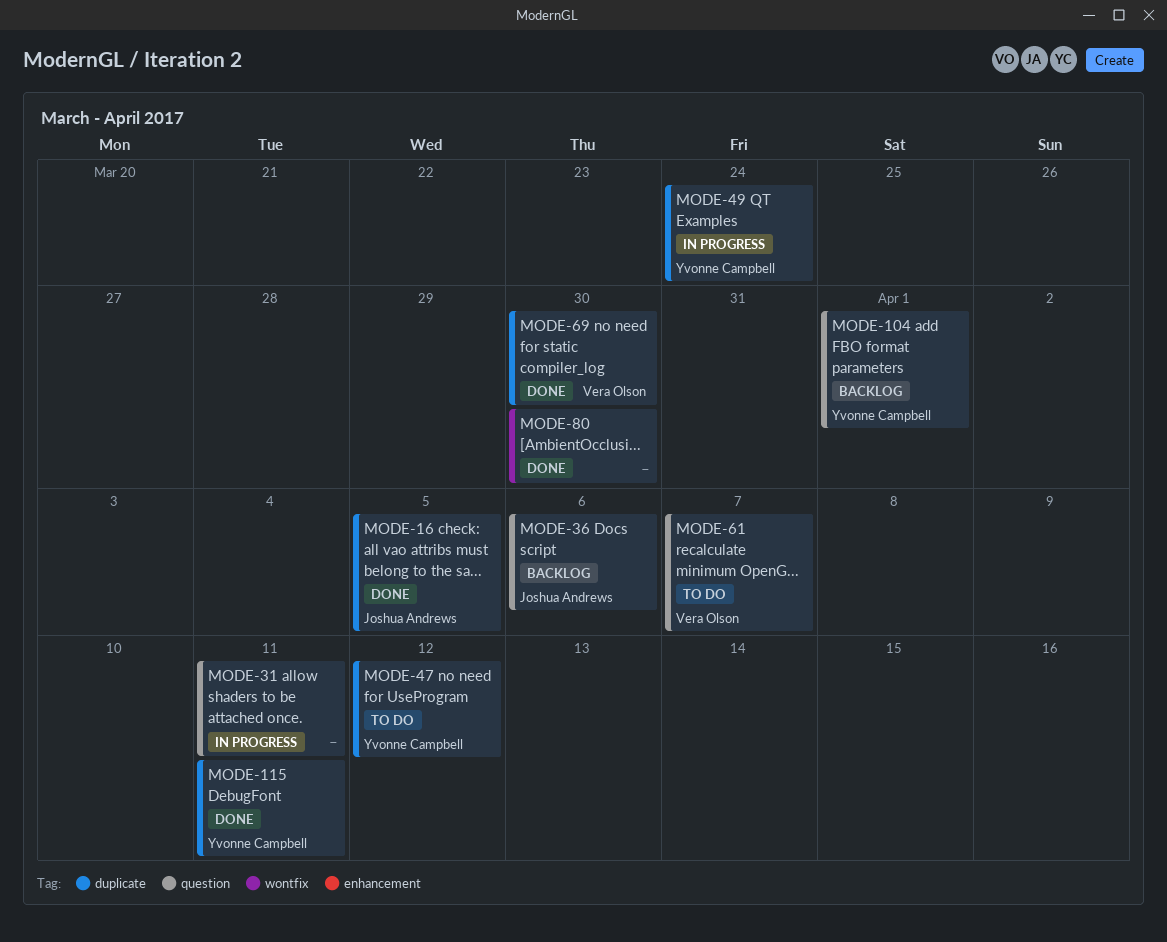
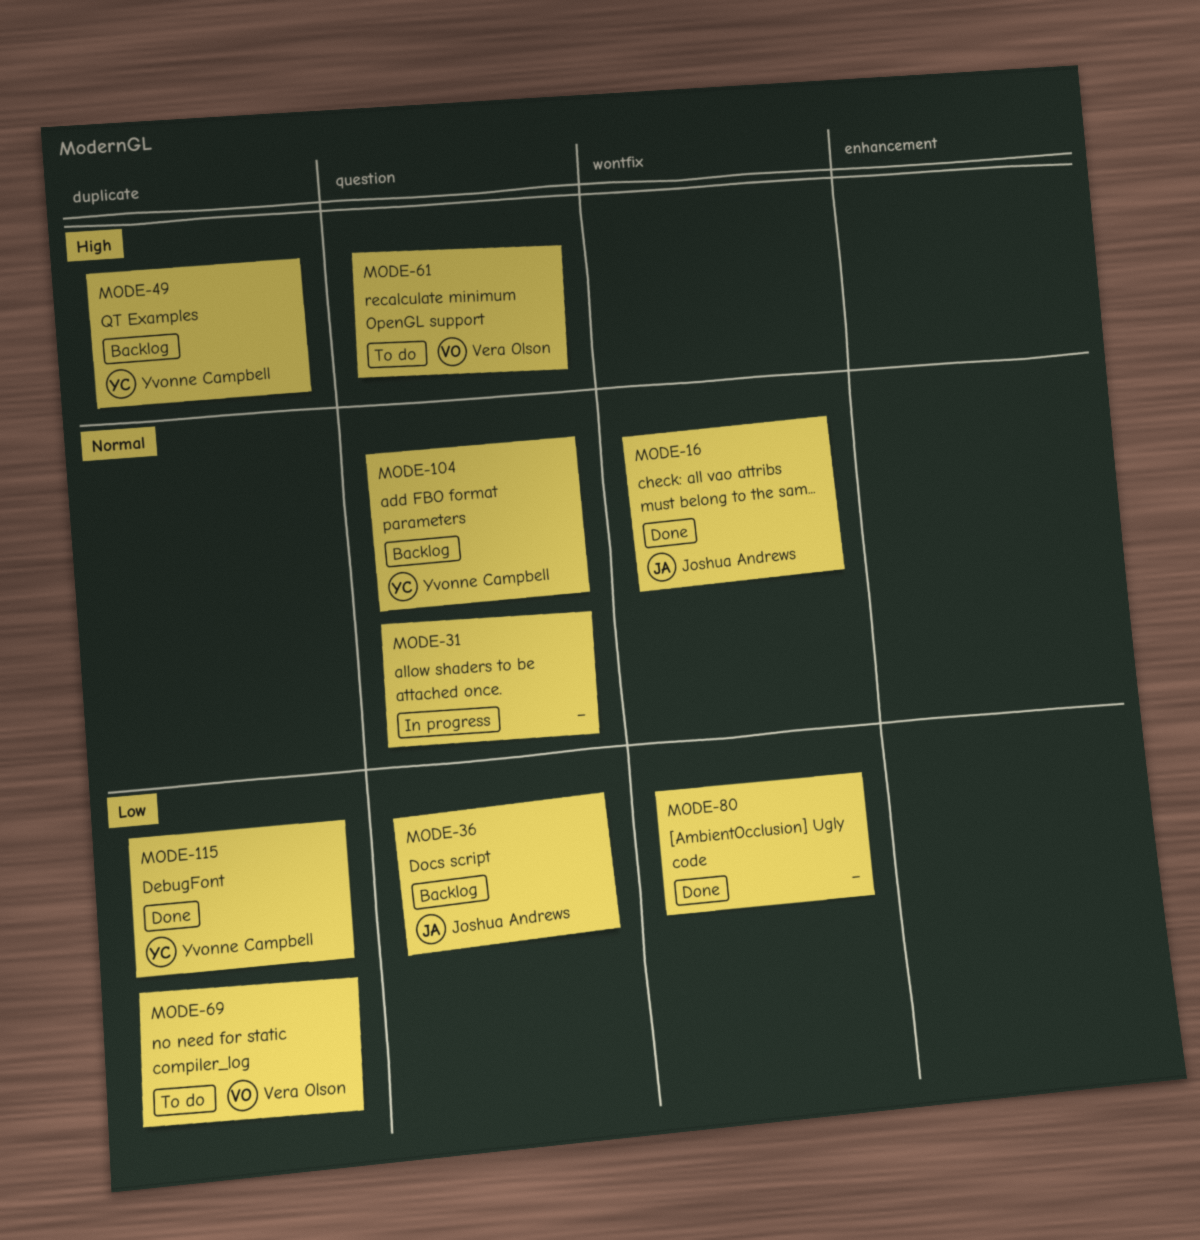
MODE-16, label: duplicate -> wontfix
MODE-47: present -> none
MODE-49, status: In progress -> Backlog
MODE-69, status: Done -> To do

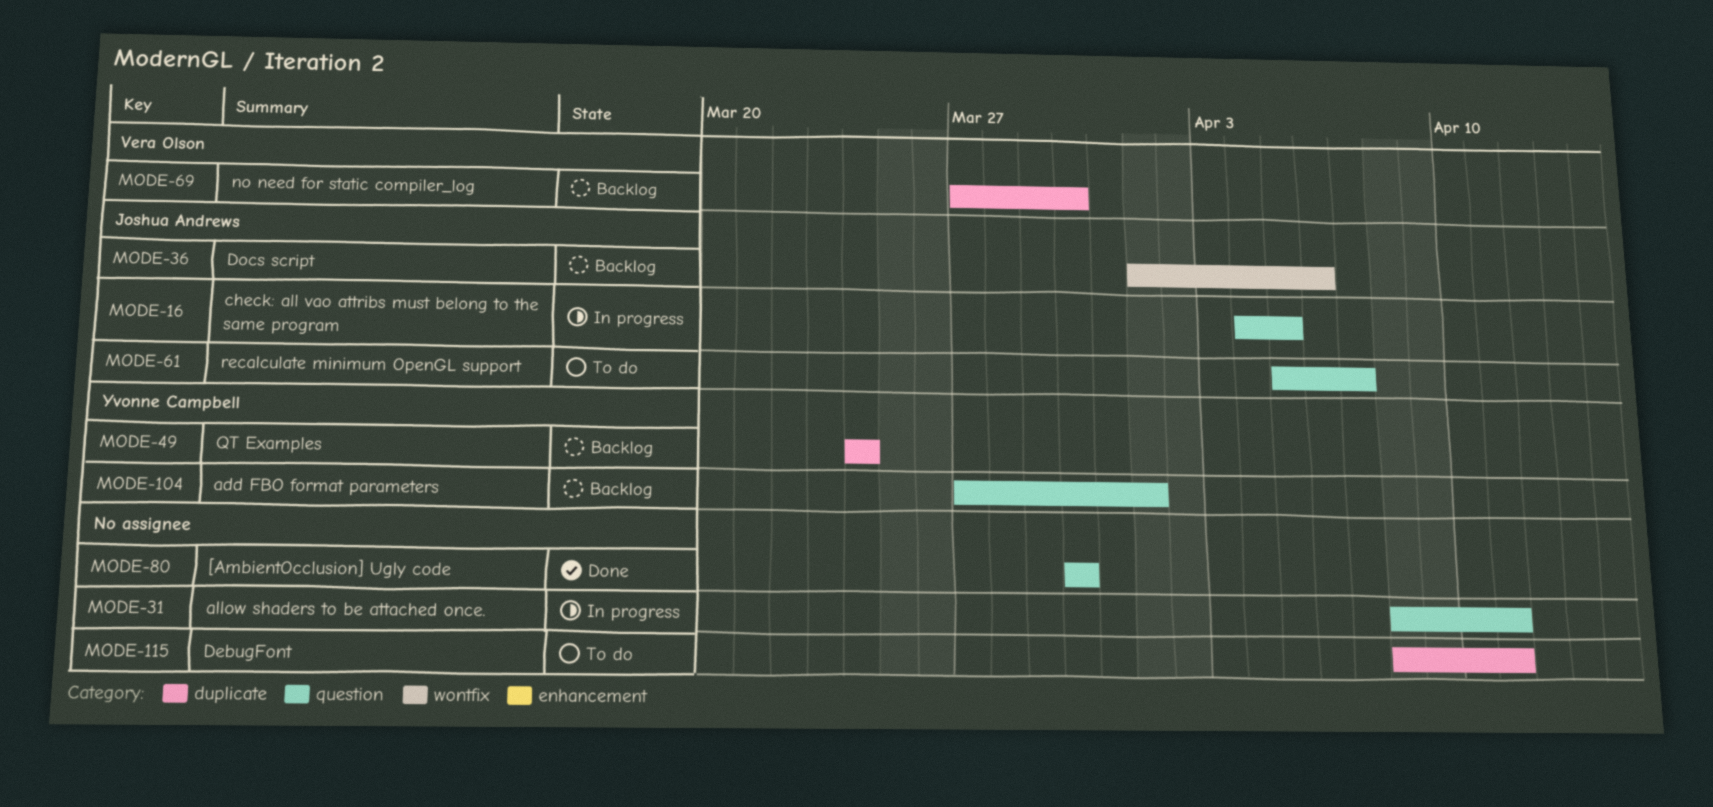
MODE-16, status: Done -> In progress
MODE-16, label: wontfix -> question
MODE-36, label: question -> wontfix
MODE-61, owner: Vera Olson -> Joshua Andrews
MODE-69, status: To do -> Backlog
MODE-80, label: wontfix -> question
MODE-115, status: Done -> To do
MODE-115, owner: Yvonne Campbell -> none

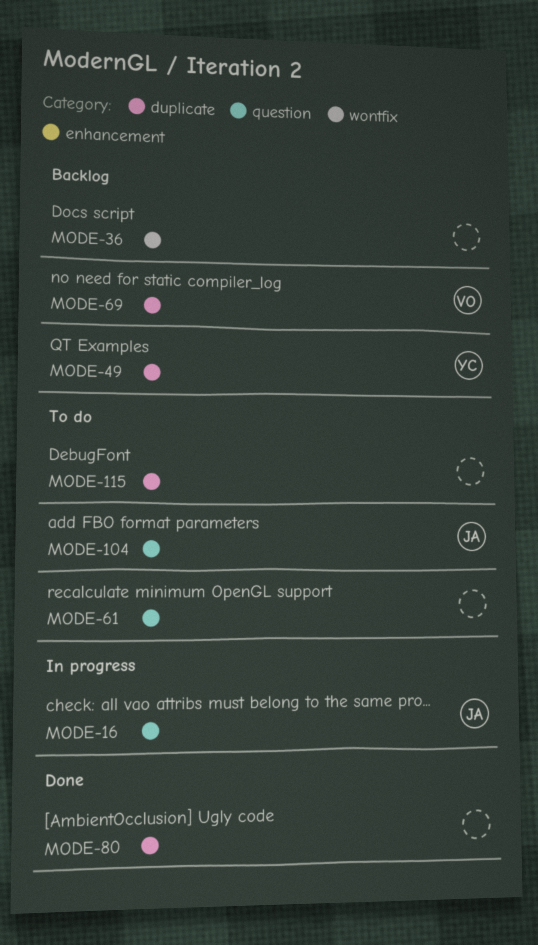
MODE-31: present -> none
MODE-36, owner: Joshua Andrews -> none
MODE-61, owner: Joshua Andrews -> none
MODE-80, label: question -> duplicate
MODE-104, status: Backlog -> To do
MODE-104, owner: Yvonne Campbell -> Joshua Andrews

